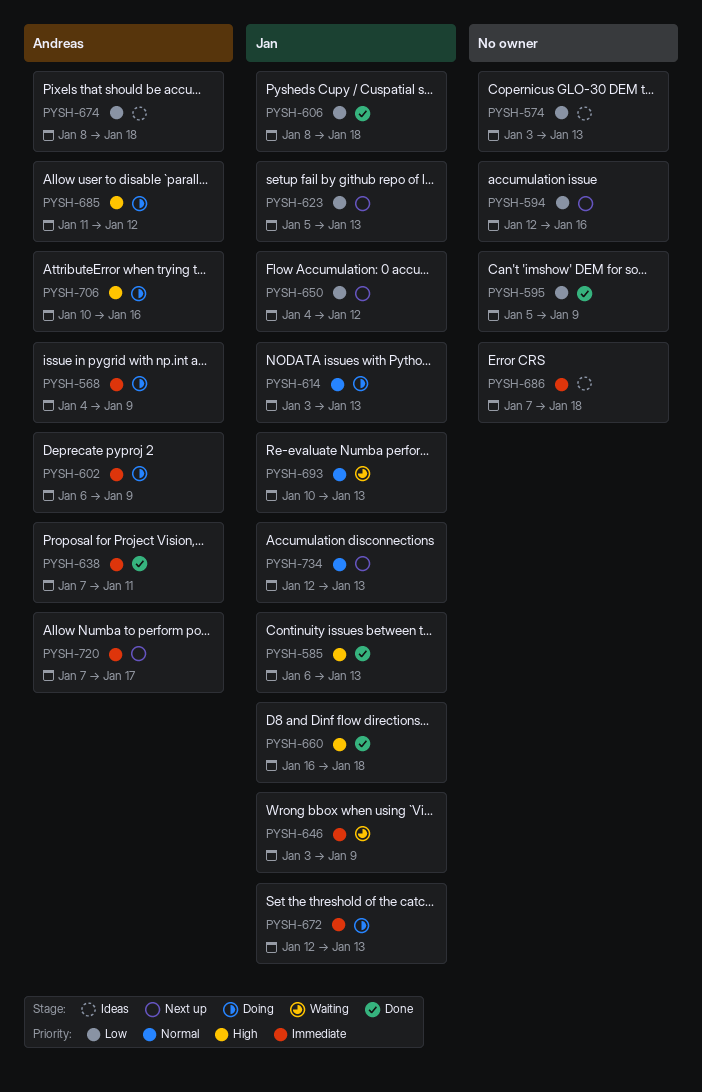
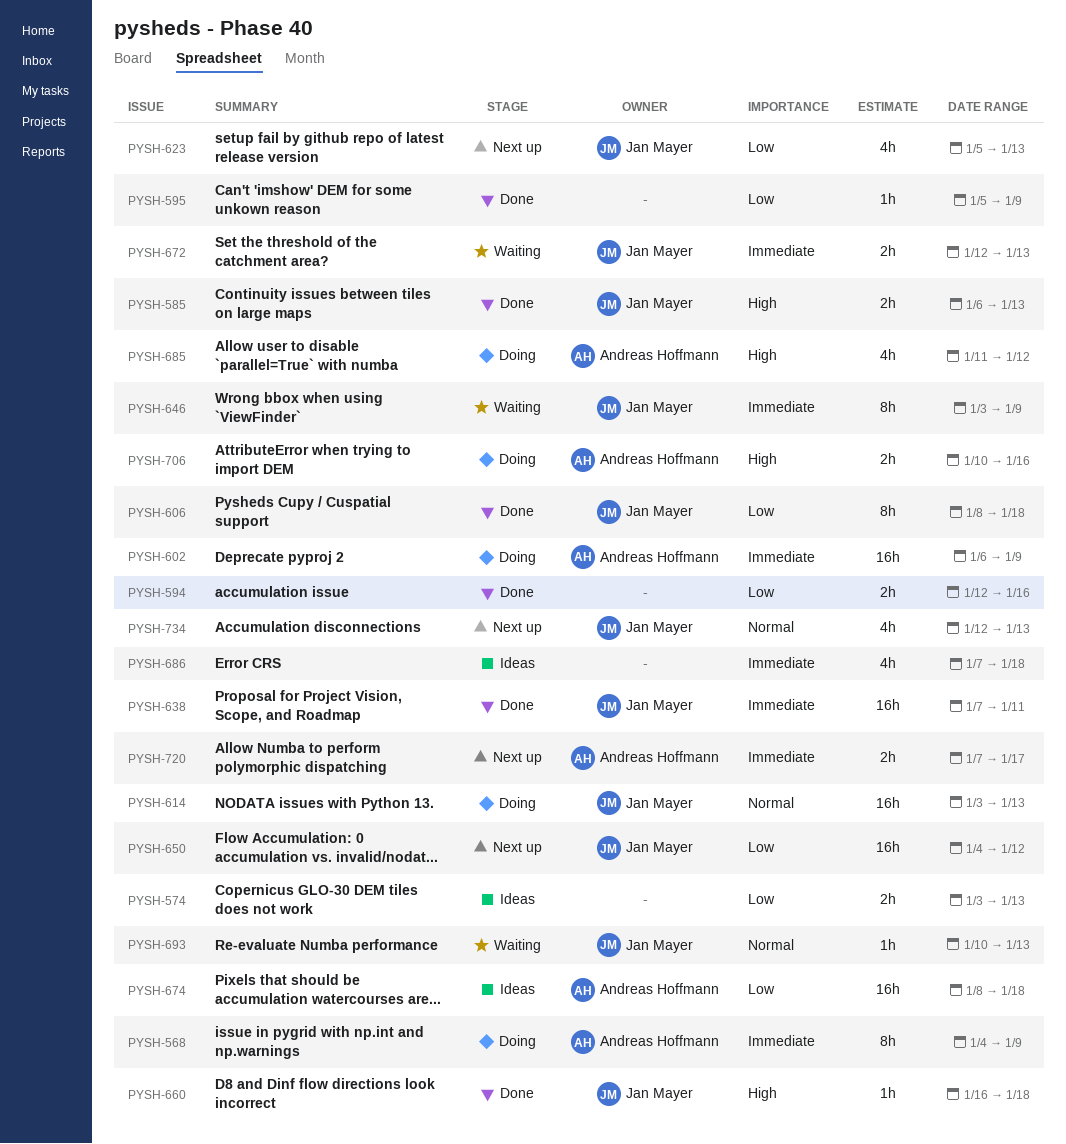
PYSH-594, status: Next up -> Done
PYSH-638, owner: Andreas Hoffmann -> Jan Mayer
PYSH-672, status: Doing -> Waiting

